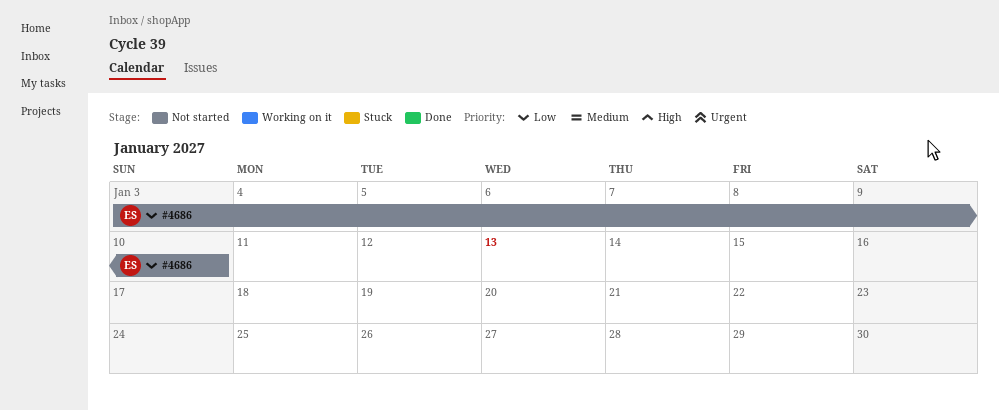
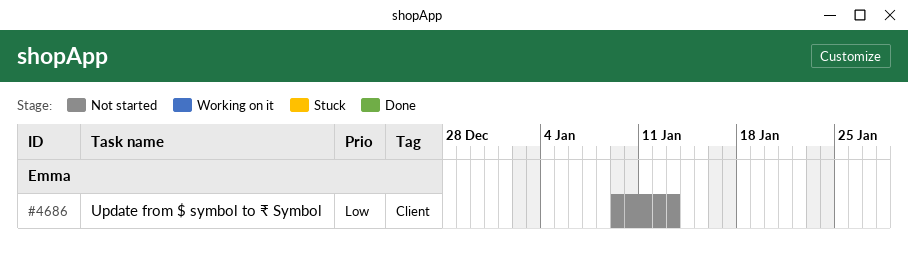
#4686, start: Jan 3 -> Jan 9
#4686, due: Jan 10 -> Jan 13

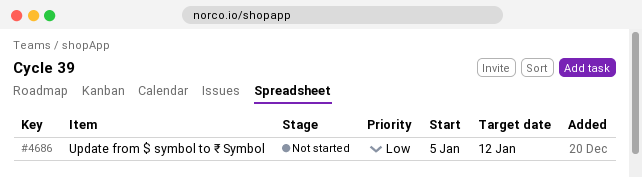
#4686, start: Jan 9 -> Jan 5
#4686, due: Jan 13 -> Jan 12

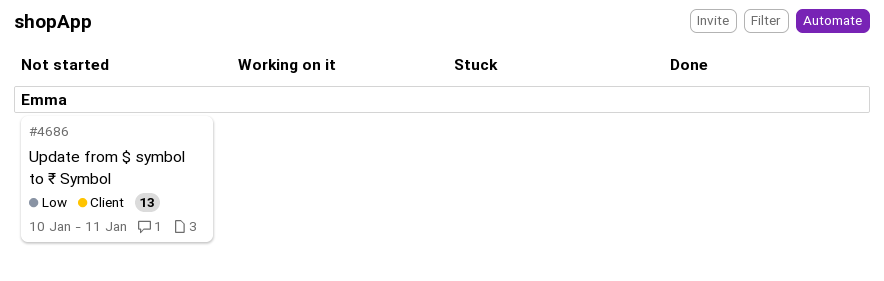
#4686, start: Jan 5 -> Jan 10
#4686, due: Jan 12 -> Jan 11

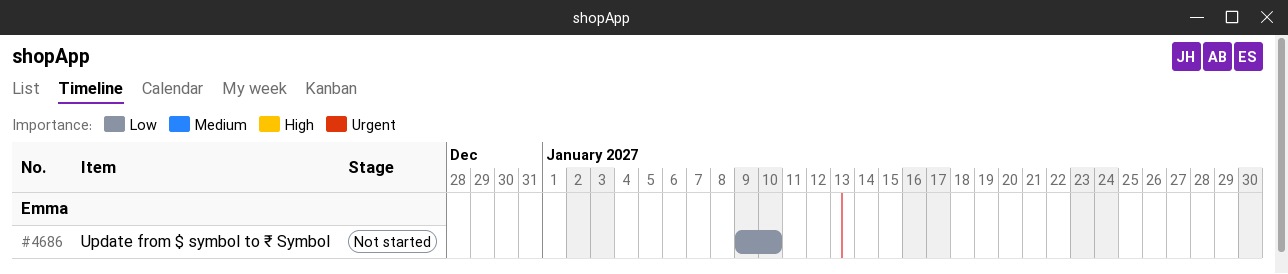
#4686, start: Jan 10 -> Jan 9
#4686, due: Jan 11 -> Jan 10

